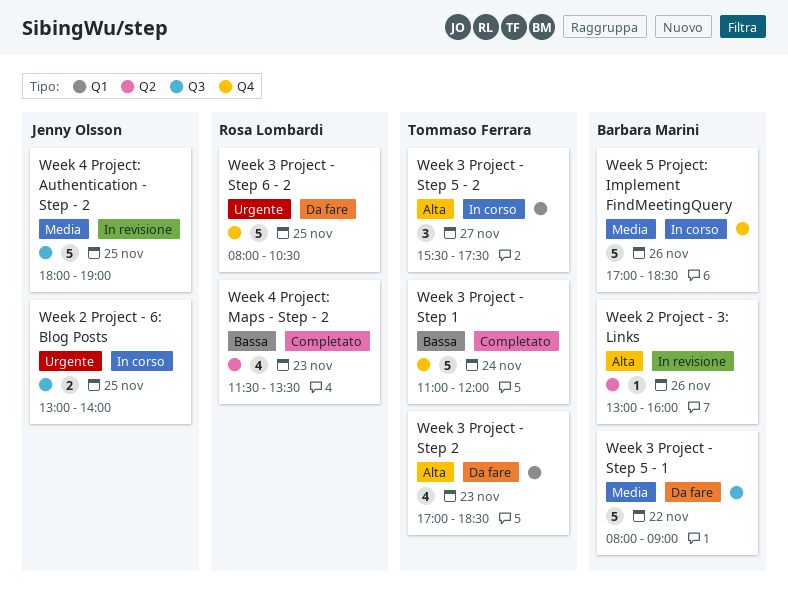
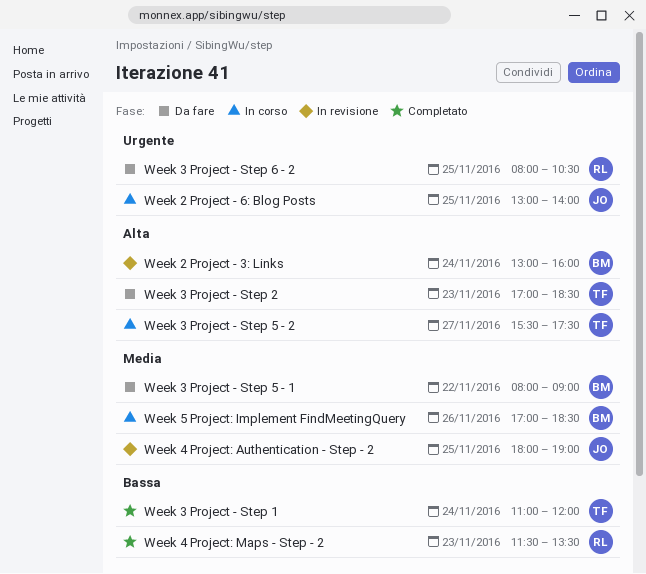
Week 2 Project - 3: Links, day: Nov 26 -> Nov 24

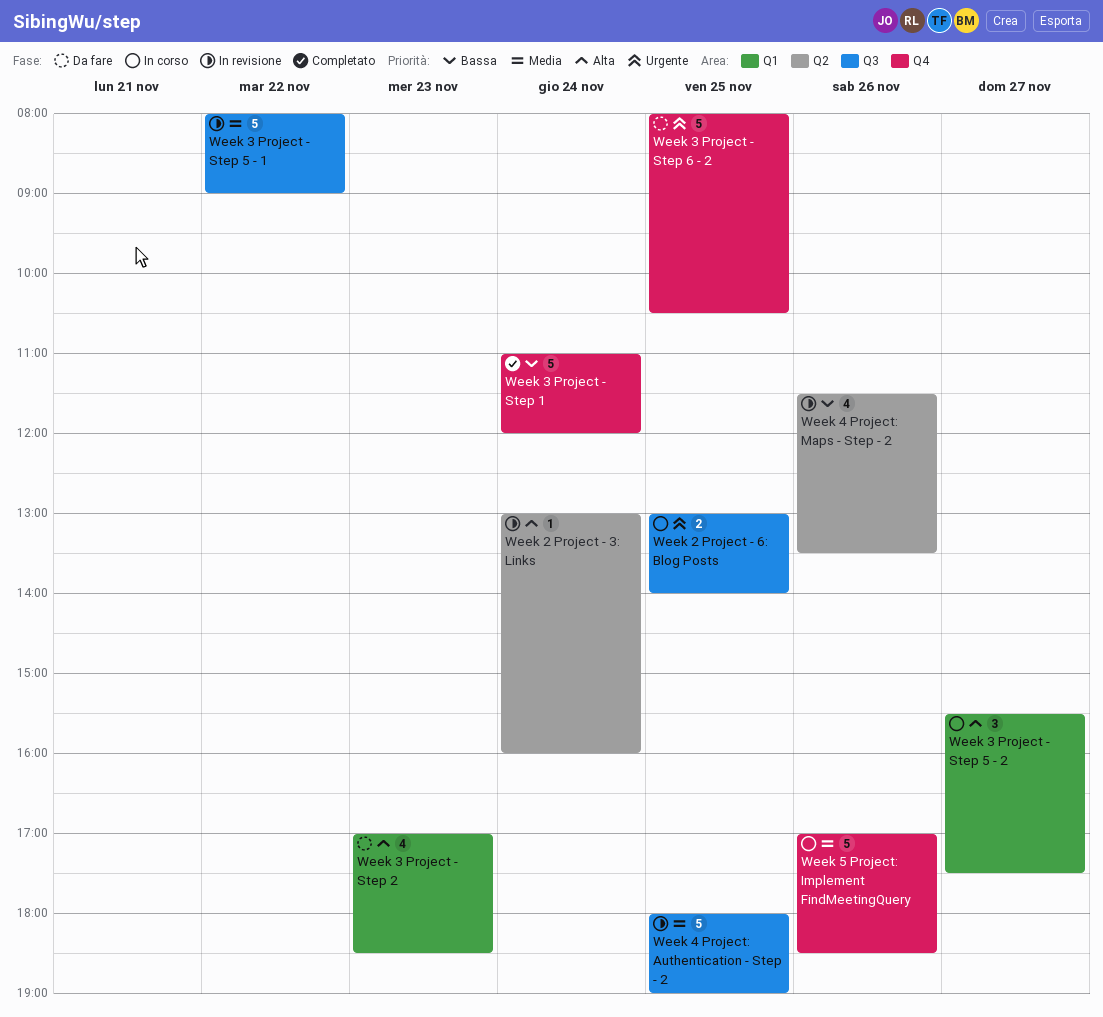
Week 3 Project - Step 5 - 1, status: Da fare -> In revisione
Week 4 Project: Maps - Step - 2, status: Completato -> In revisione
Week 4 Project: Maps - Step - 2, day: Nov 23 -> Nov 26

